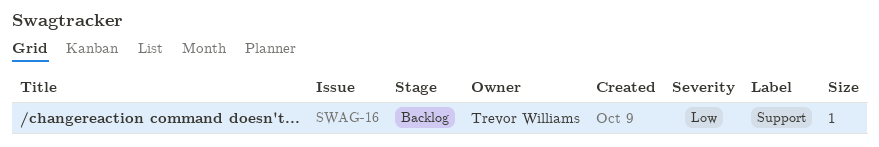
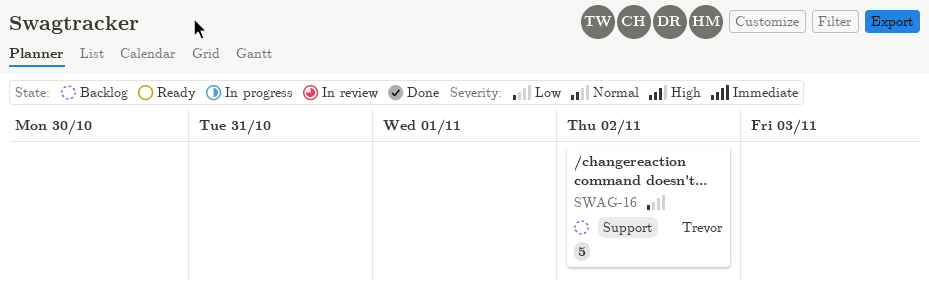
SWAG-16, estimate: 1 -> 5

